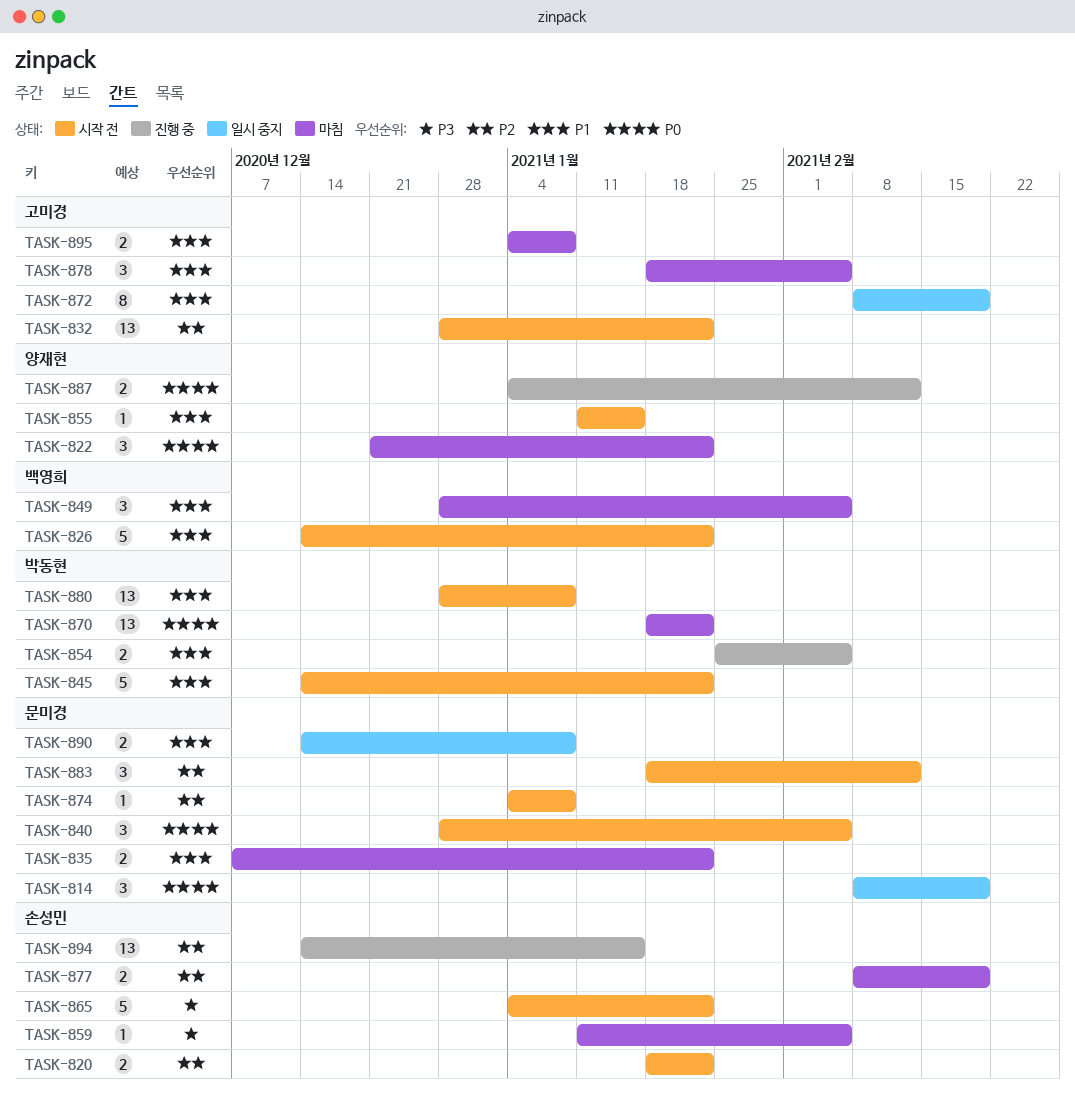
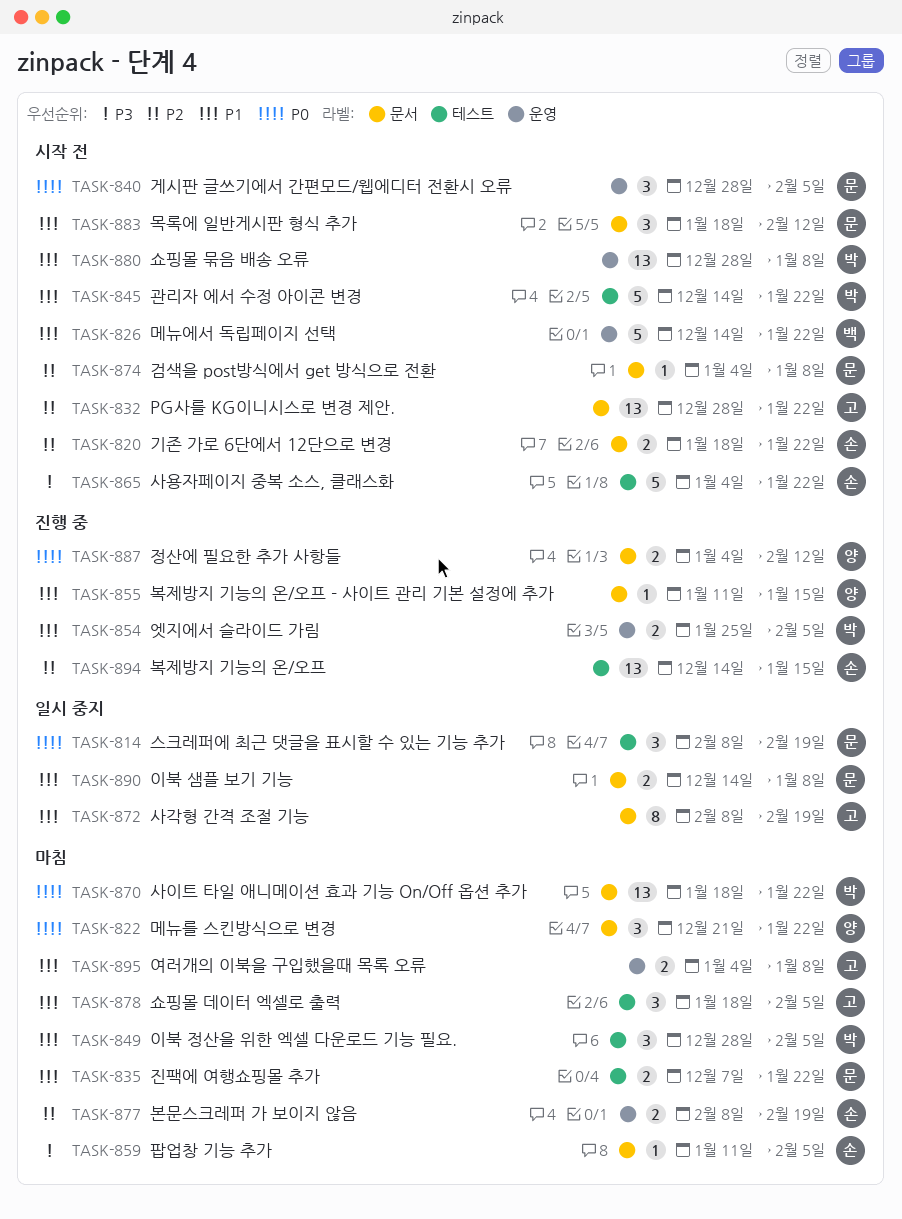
TASK-849, owner: 백영희 -> 박동현
TASK-855, status: 시작 전 -> 진행 중
TASK-883, priority: P2 -> P1

